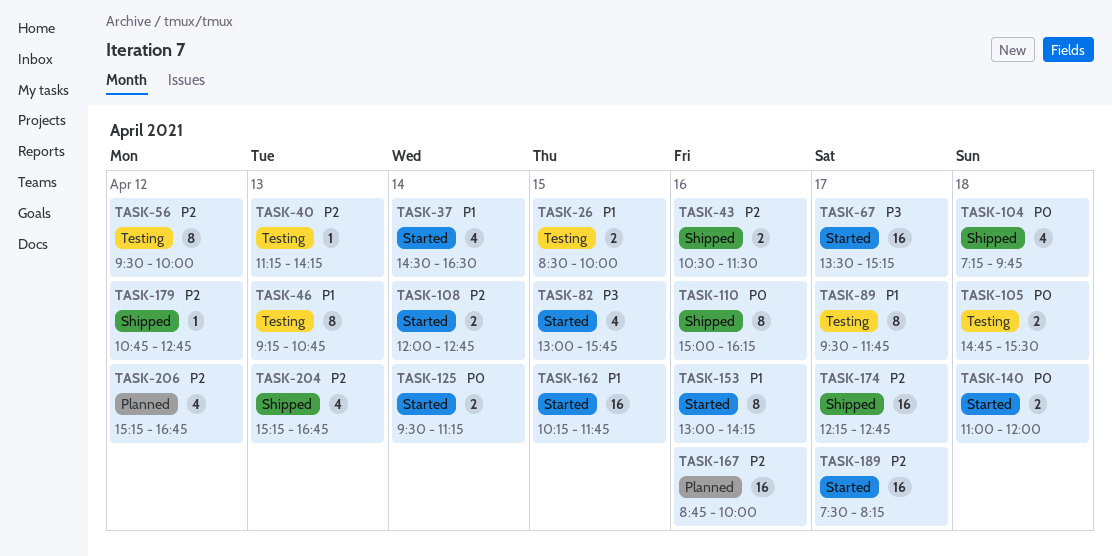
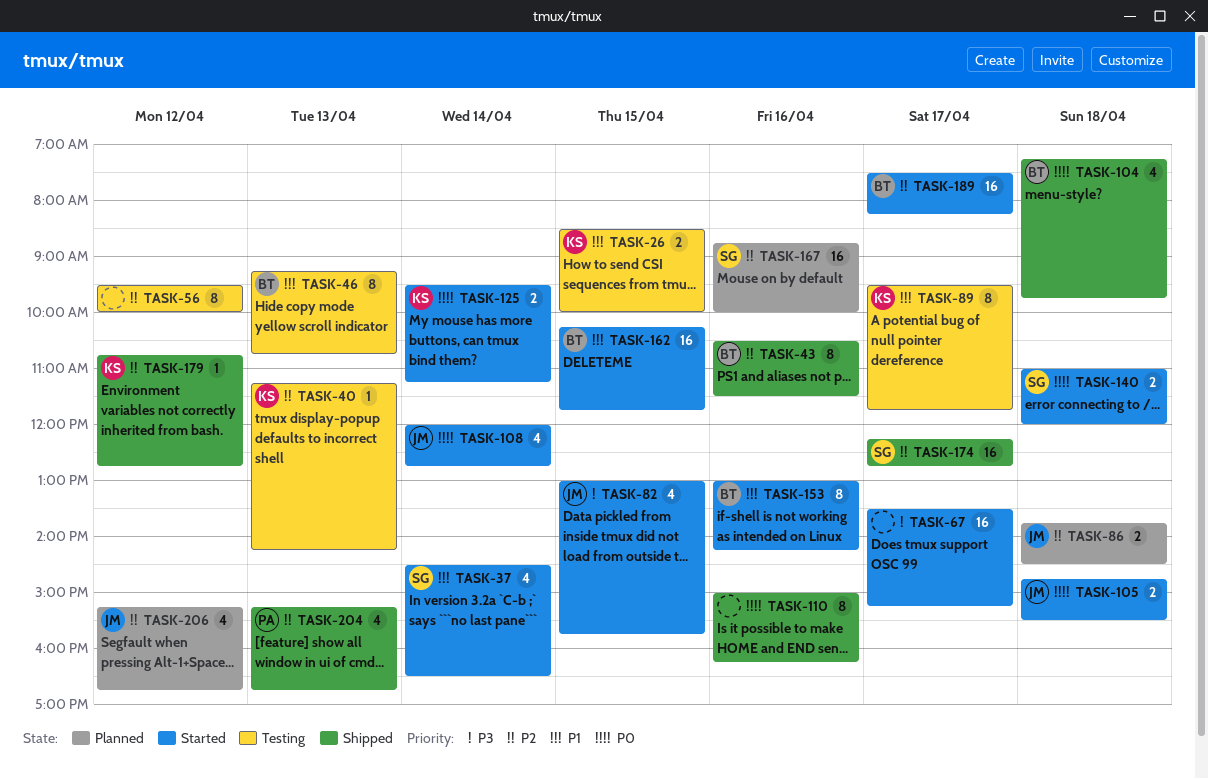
TASK-43, estimate: 2 -> 8
TASK-86: none -> present
TASK-105, status: Testing -> Started
TASK-108, priority: P2 -> P0
TASK-108, estimate: 2 -> 4

